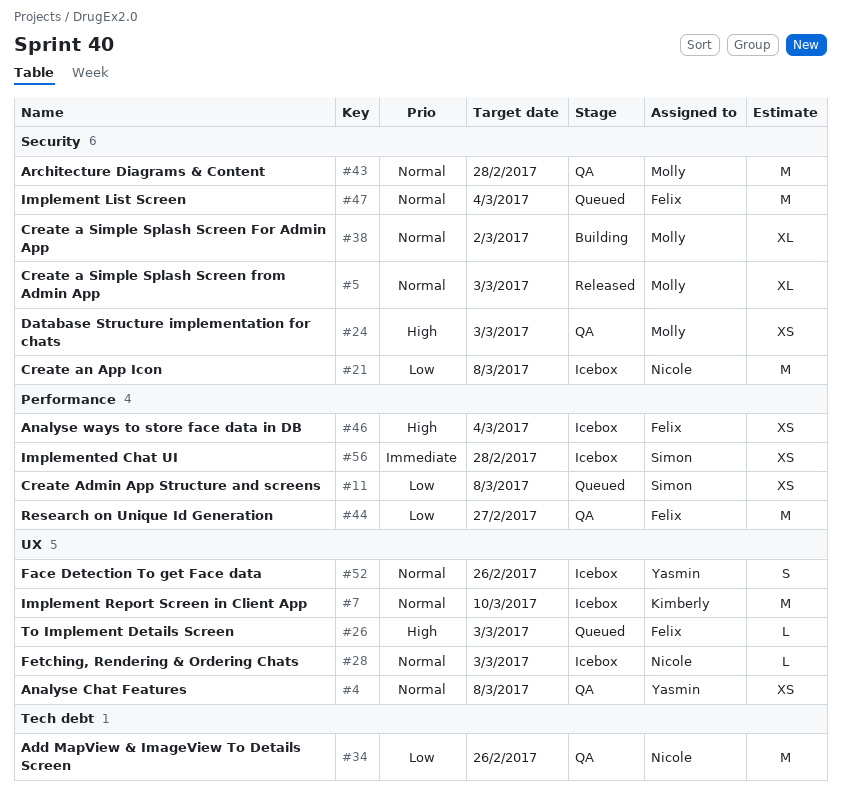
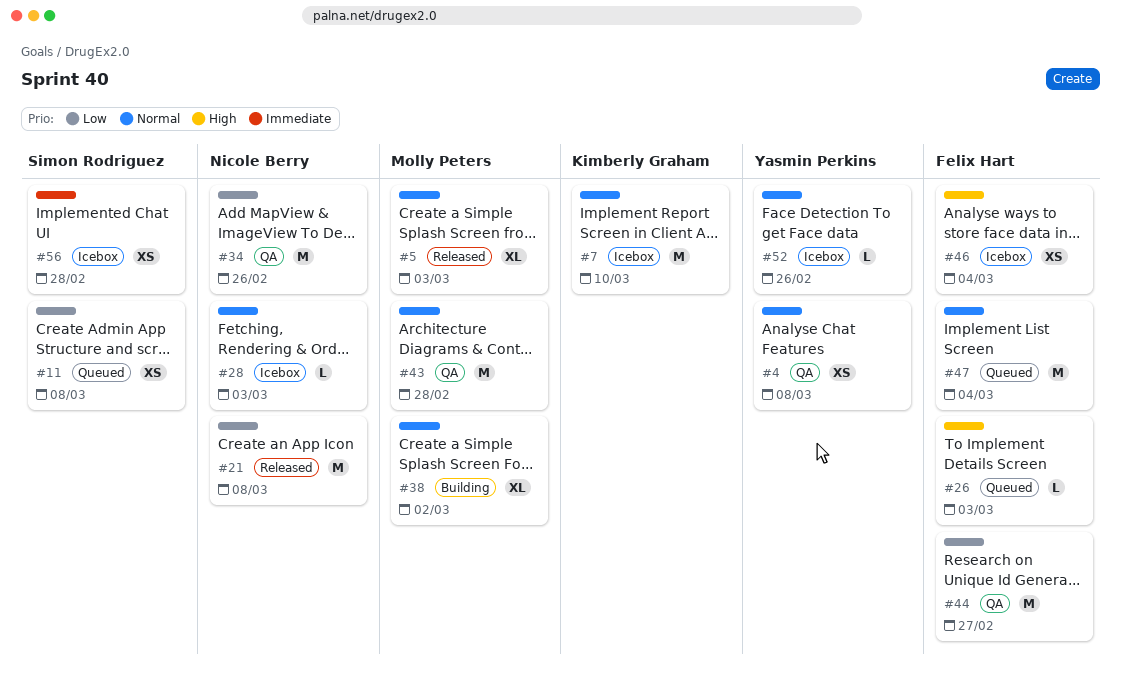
#21, status: Icebox -> Released
#24: present -> none
#52, estimate: S -> L

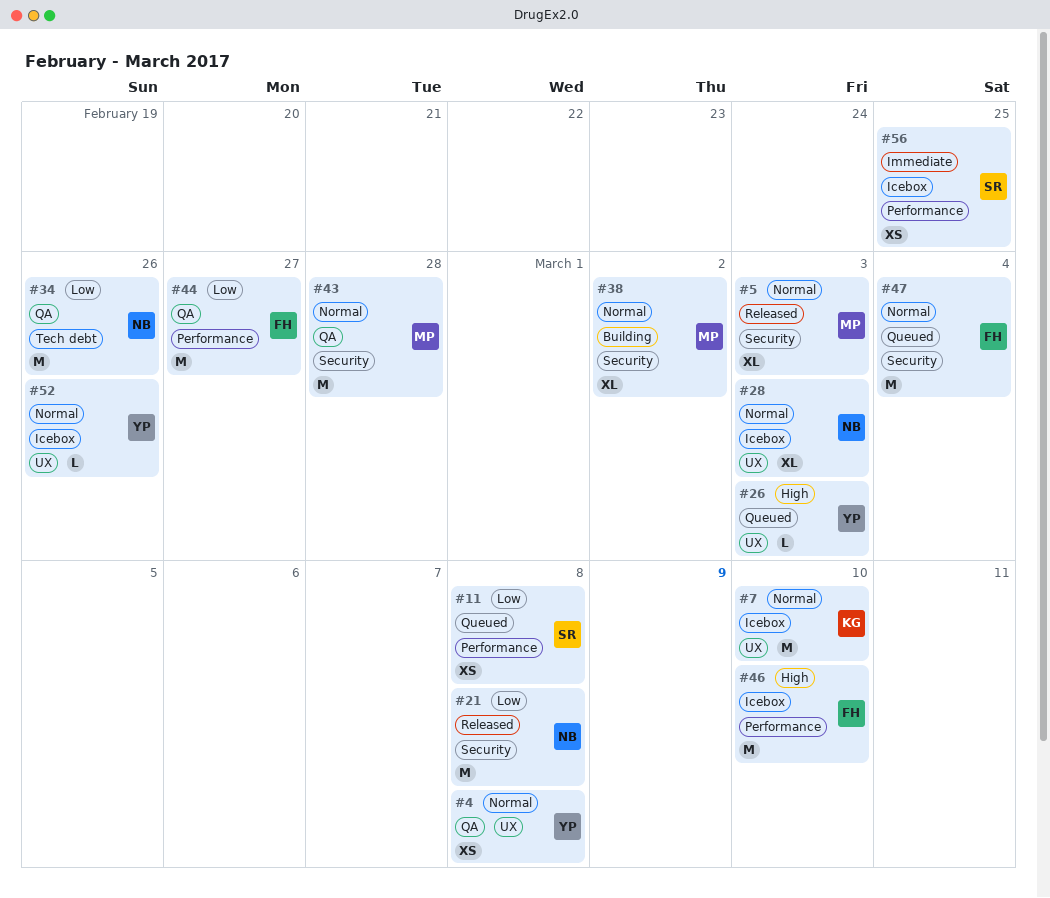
#26, owner: Felix Hart -> Yasmin Perkins
#28, estimate: L -> XL
#46, estimate: XS -> M
#46, due: Mar 4 -> Mar 10
#56, due: Feb 28 -> Feb 25

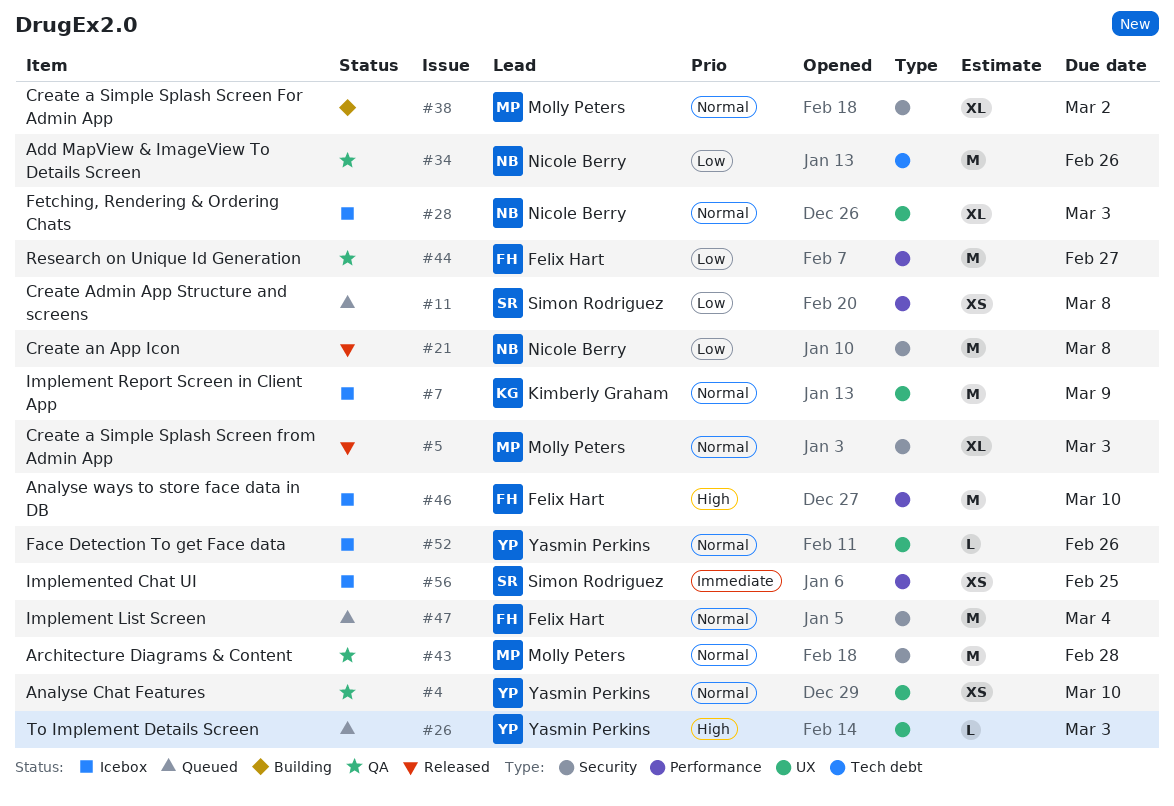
#4, due: Mar 8 -> Mar 10
#7, due: Mar 10 -> Mar 9

